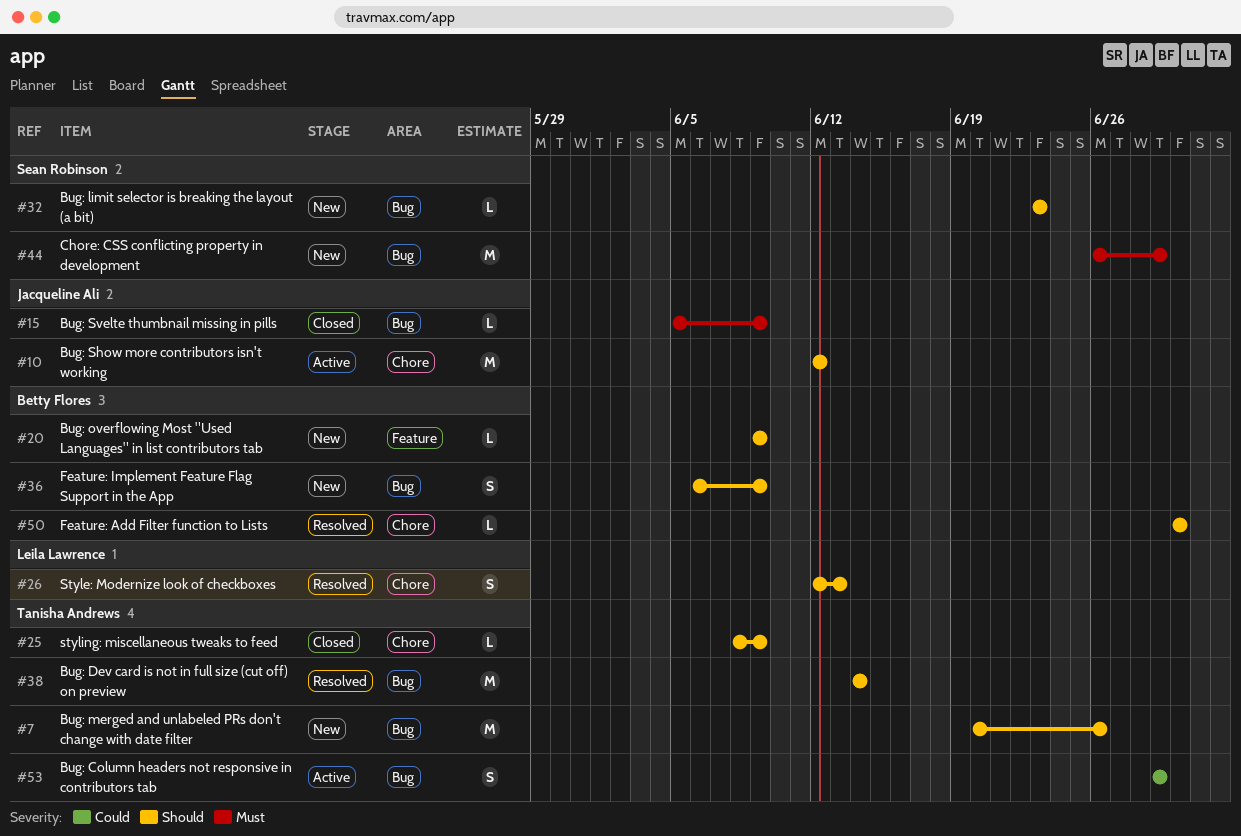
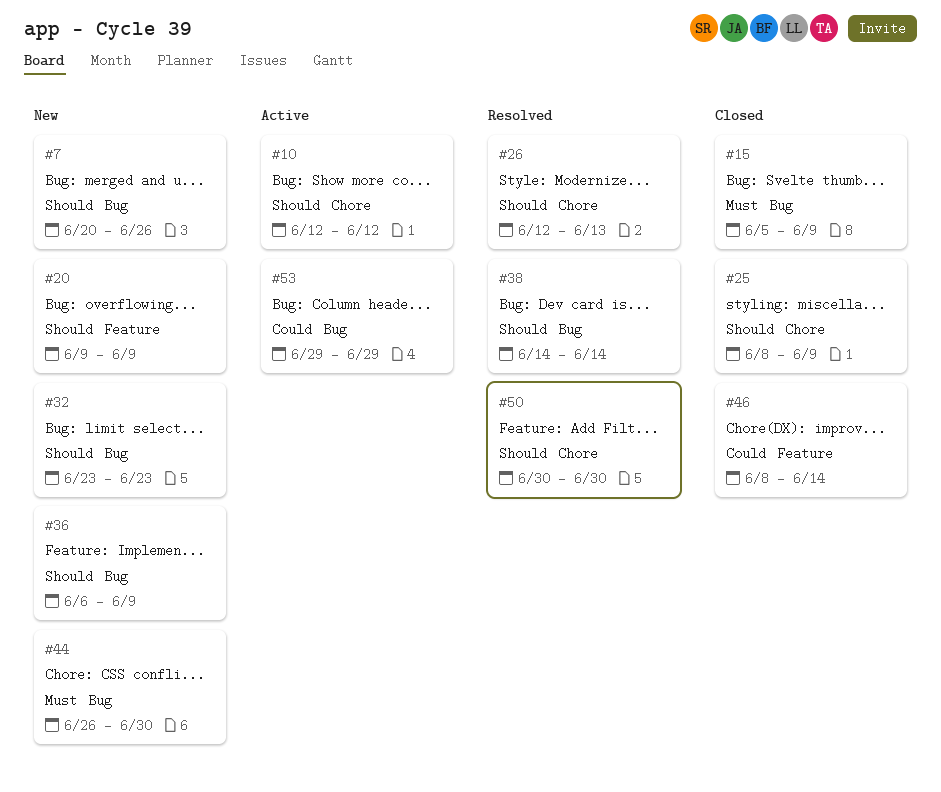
#44, due: Jun 29 -> Jun 30
#46: none -> present

